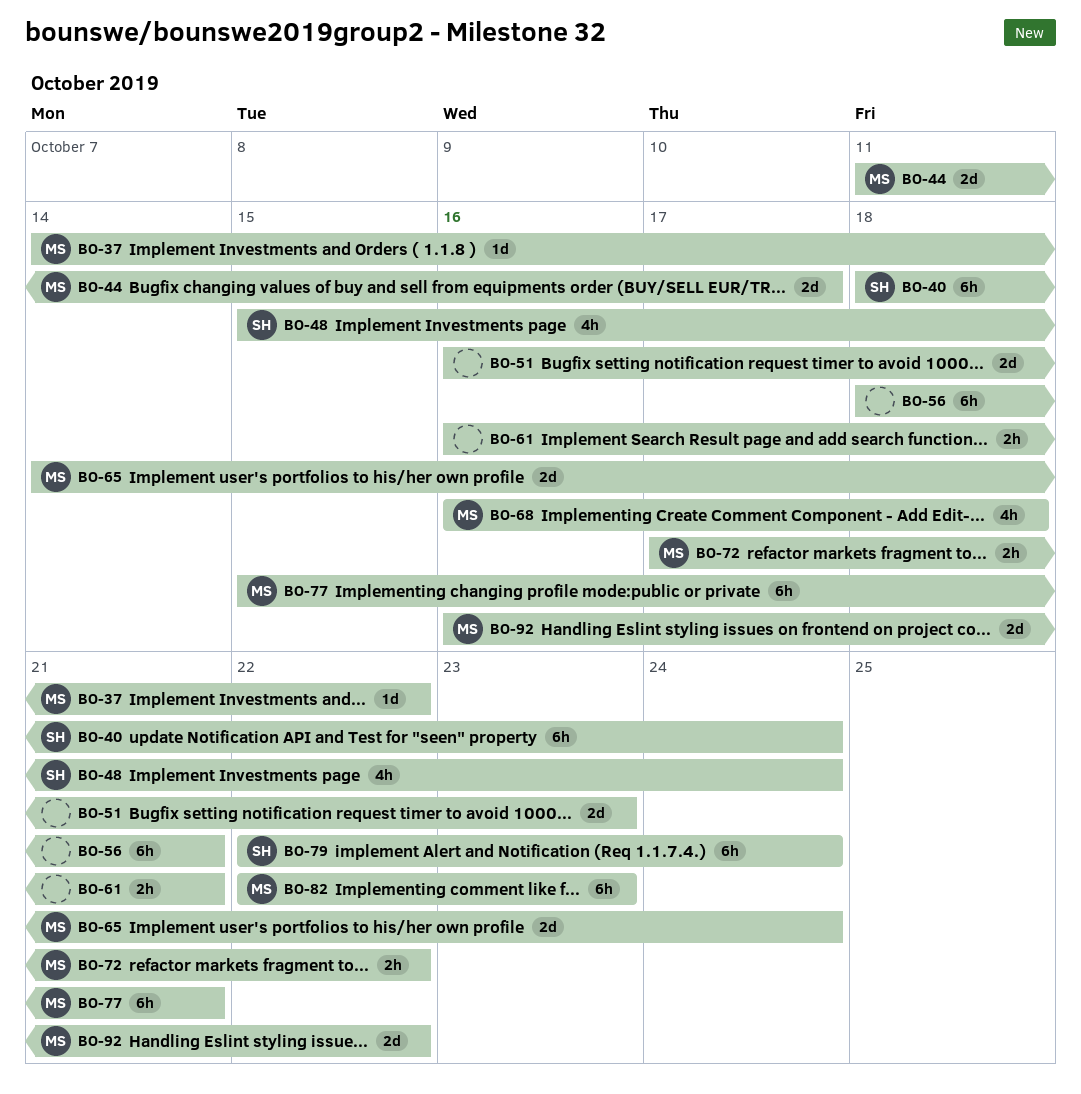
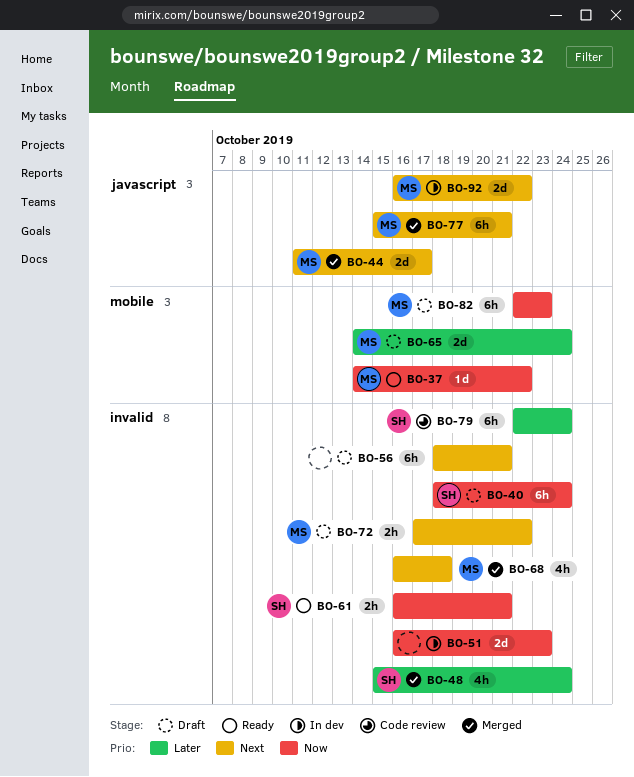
BO-61, owner: none -> SH

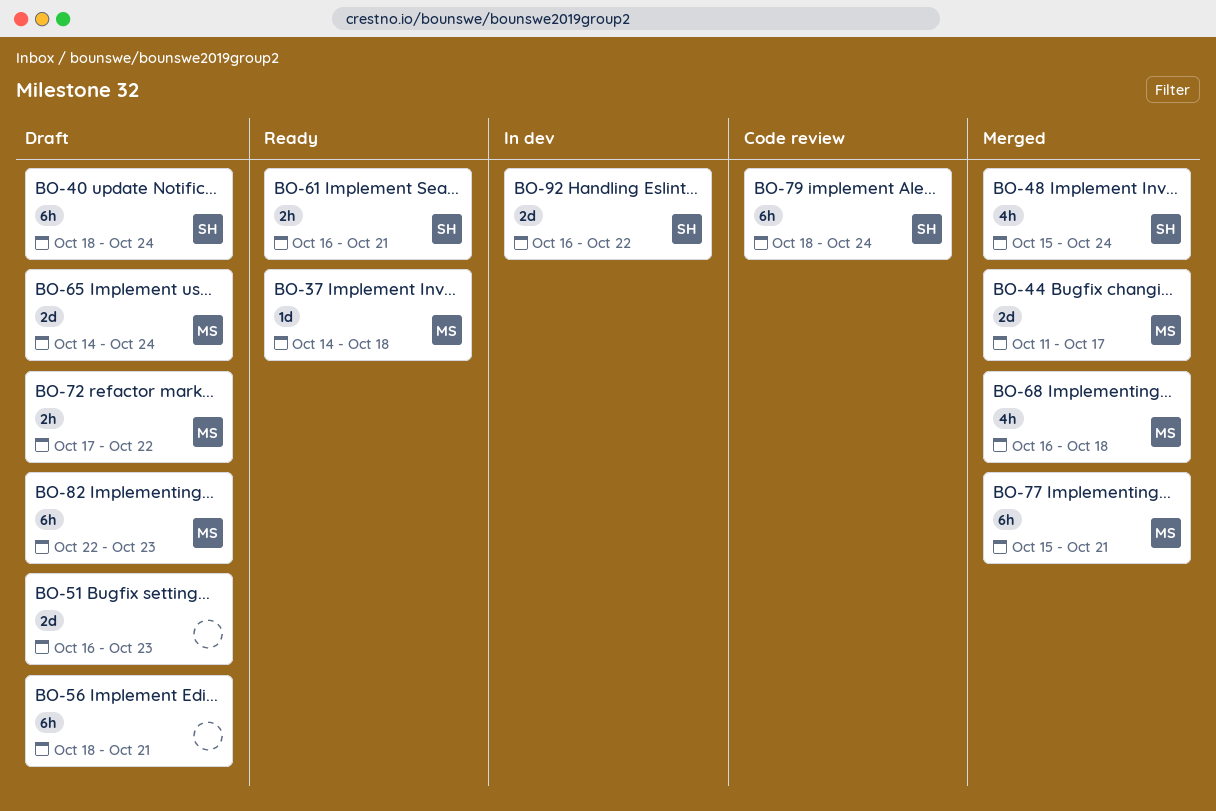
BO-37, due: Oct 22 -> Oct 18
BO-51, status: In dev -> Draft
BO-79, start: Oct 22 -> Oct 18
BO-92, owner: MS -> SH

